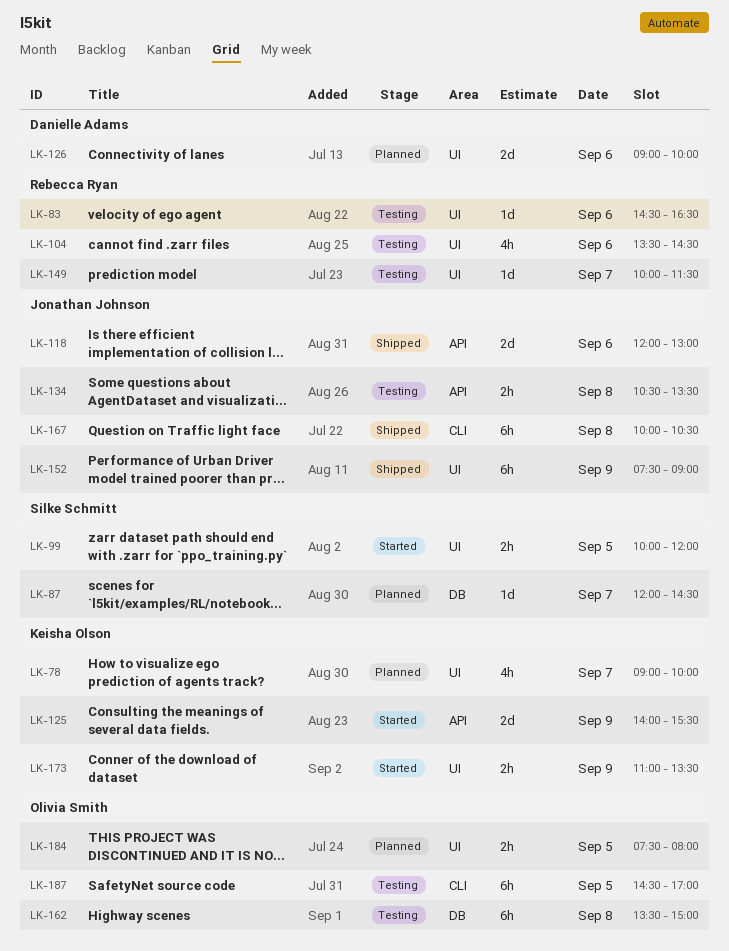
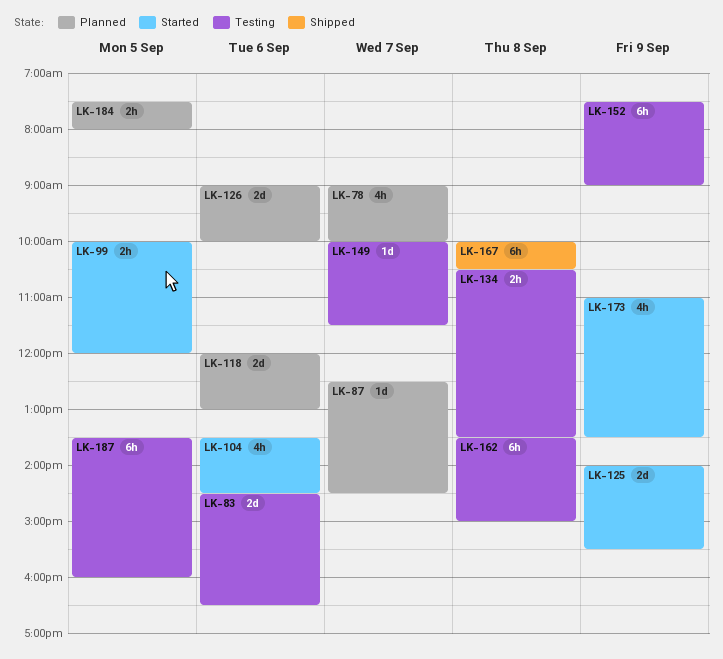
LK-83, estimate: 1d -> 2d
LK-87, begins: 12:00 -> 12:30
LK-104, status: Testing -> Started
LK-118, status: Shipped -> Planned
LK-152, status: Shipped -> Testing
LK-173, estimate: 2h -> 4h
LK-187, begins: 14:30 -> 13:30
LK-187, ends: 17:00 -> 16:00

